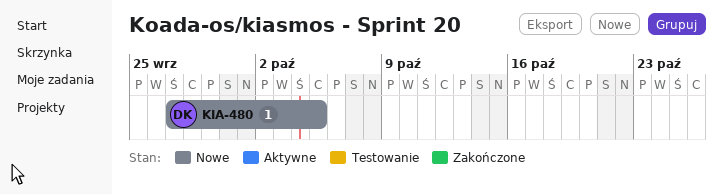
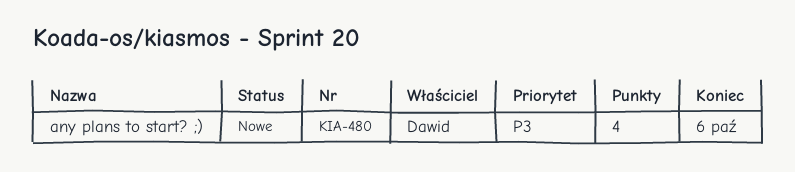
KIA-480, estimate: 1 -> 4
KIA-480, due: Oct 5 -> Oct 6

